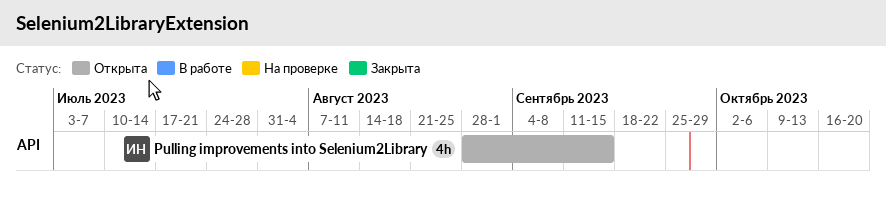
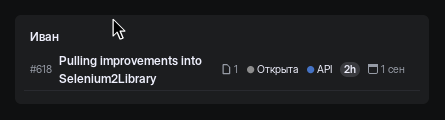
Pulling improvements into Selenium2Library, estimate: 4h -> 2h
Pulling improvements into Selenium2Library, due: Sep 15 -> Sep 1

